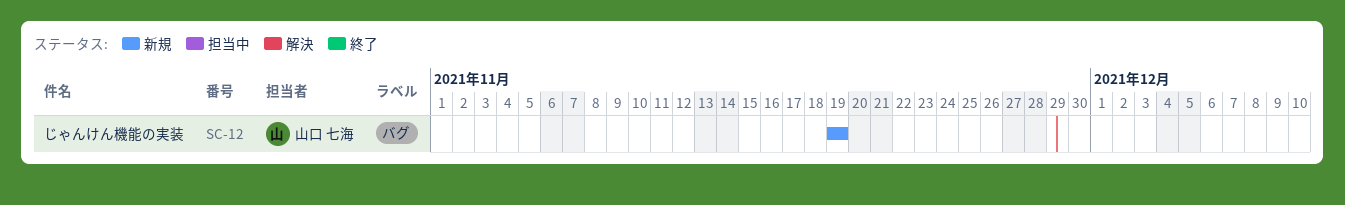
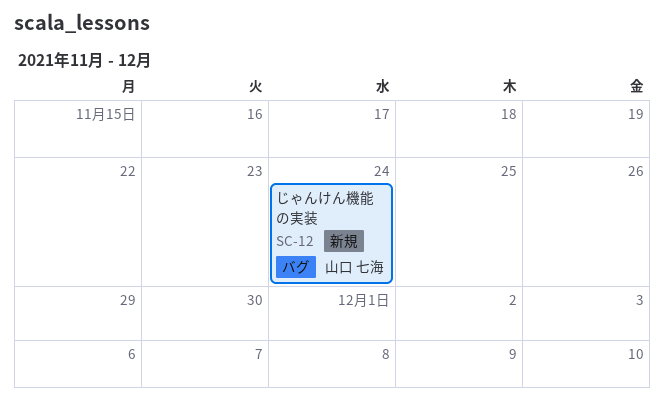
SC-12, due: Nov 19 -> Nov 24

